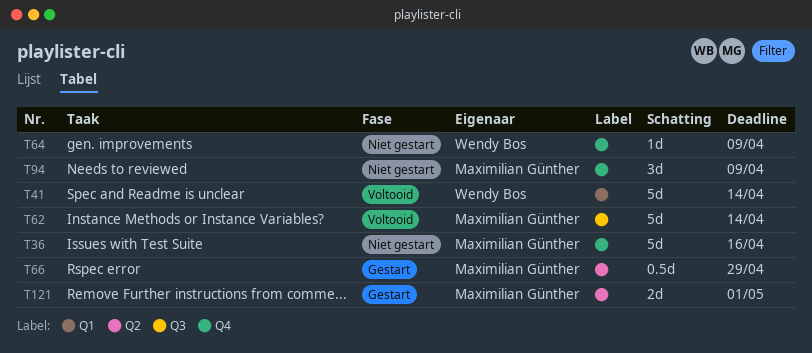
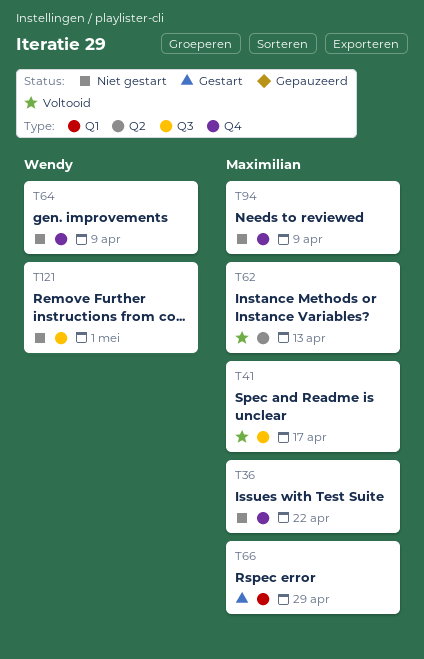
T36, due: Apr 16 -> Apr 22
T41, owner: Wendy Bos -> Maximilian Günther
T41, label: Q1 -> Q3
T41, due: Apr 14 -> Apr 17
T62, label: Q3 -> Q2
T62, due: Apr 14 -> Apr 13
T66, label: Q2 -> Q1
T121, status: Gestart -> Niet gestart
T121, owner: Maximilian Günther -> Wendy Bos
T121, label: Q2 -> Q3

